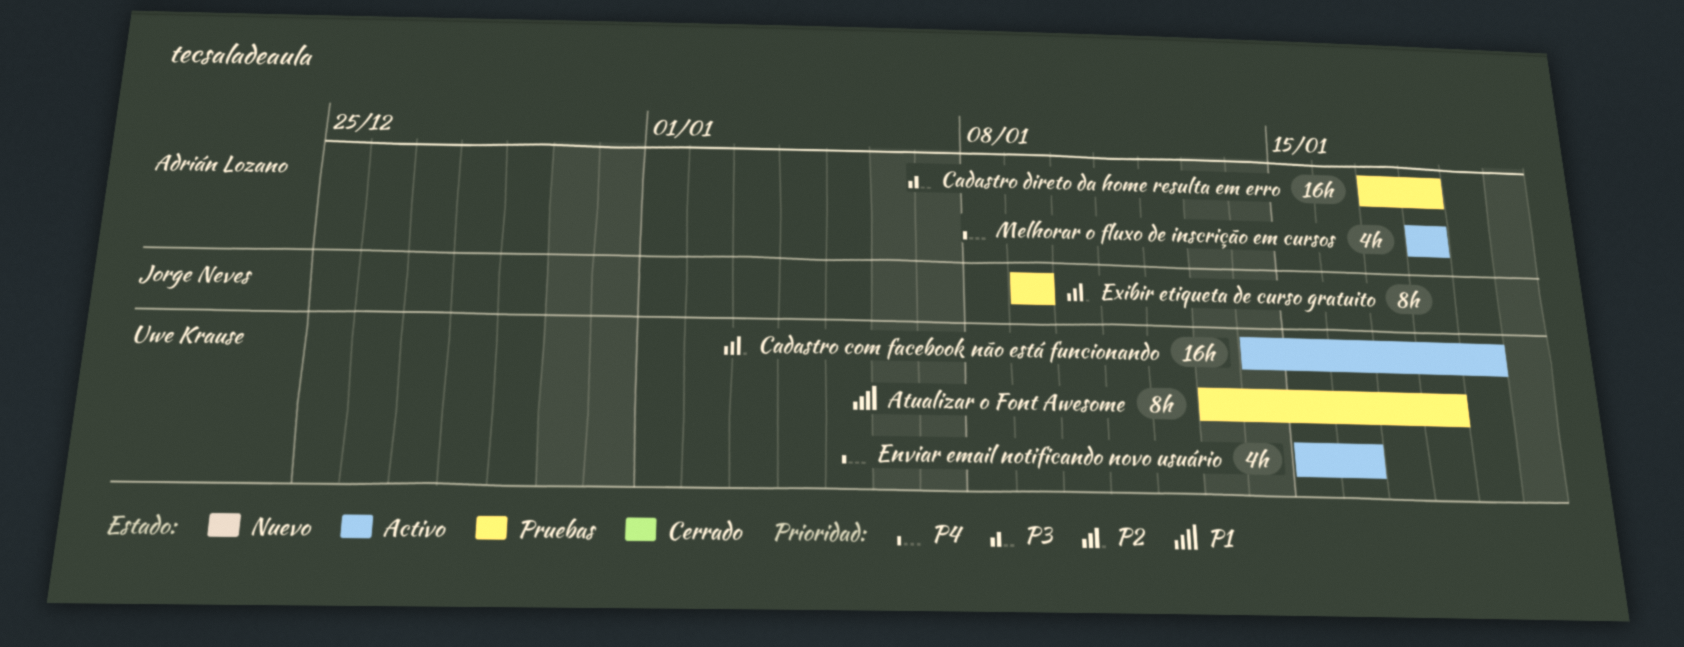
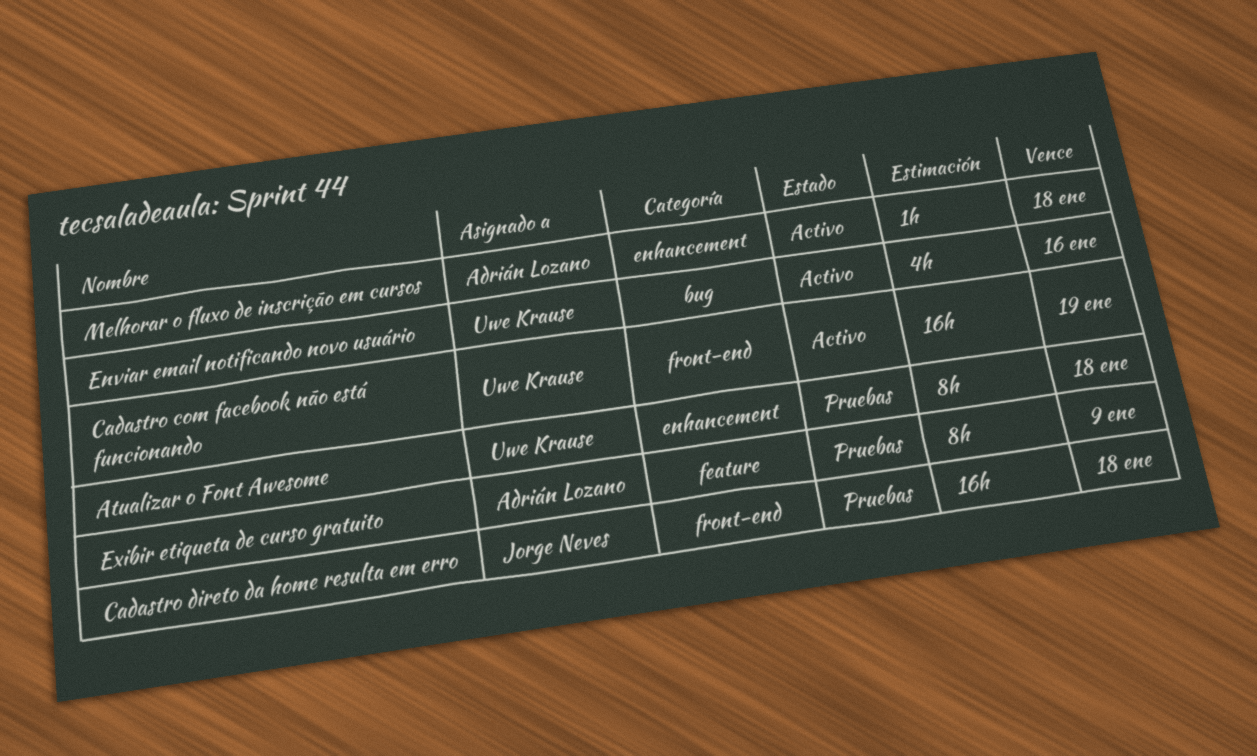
Cadastro direto da home resulta em erro, owner: Adrián Lozano -> Jorge Neves
Exibir etiqueta de curso gratuito, owner: Jorge Neves -> Adrián Lozano
Melhorar o fluxo de inscrição em cursos, estimate: 4h -> 1h

